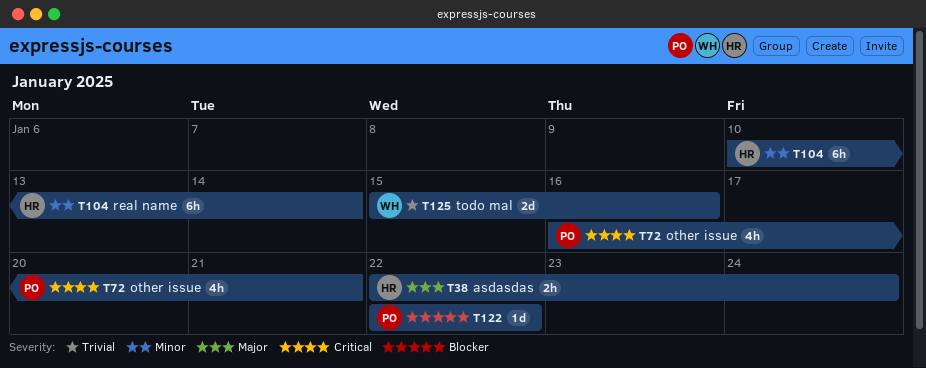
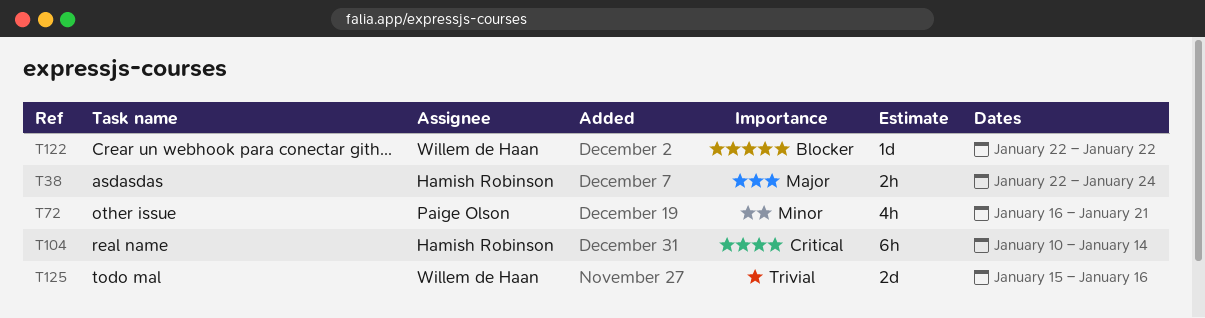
T72, priority: Critical -> Minor
T104, priority: Minor -> Critical
T122, owner: Paige Olson -> Willem de Haan

